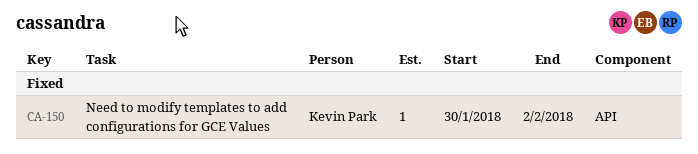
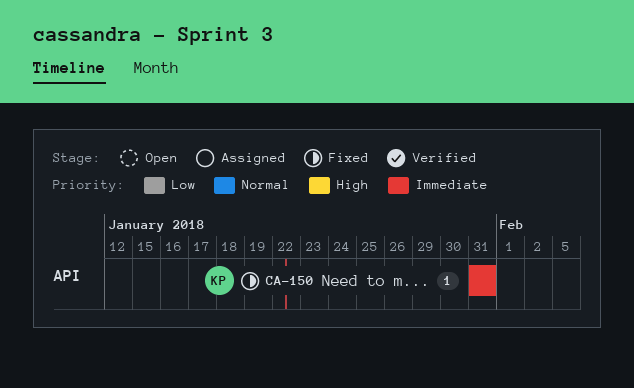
CA-150, start: Jan 30 -> Jan 31
CA-150, due: Feb 2 -> Jan 31

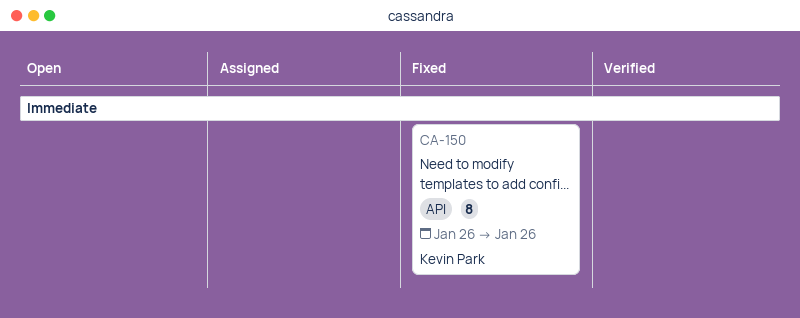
CA-150, estimate: 1 -> 8
CA-150, start: Jan 31 -> Jan 26
CA-150, due: Jan 31 -> Jan 26

